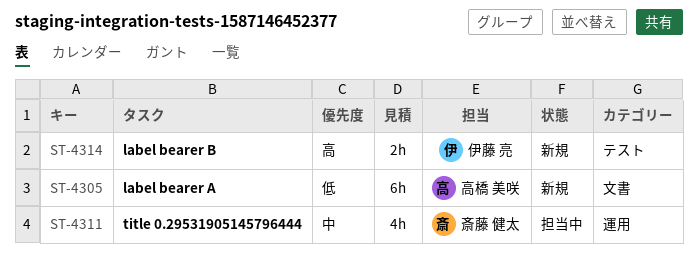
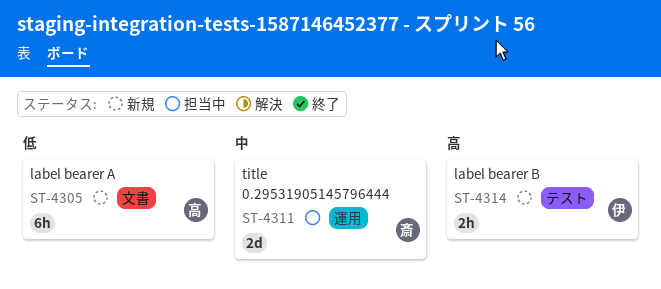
ST-4311, estimate: 4h -> 2d

